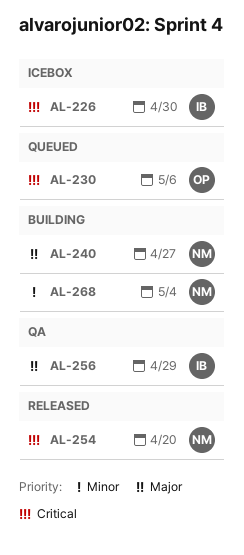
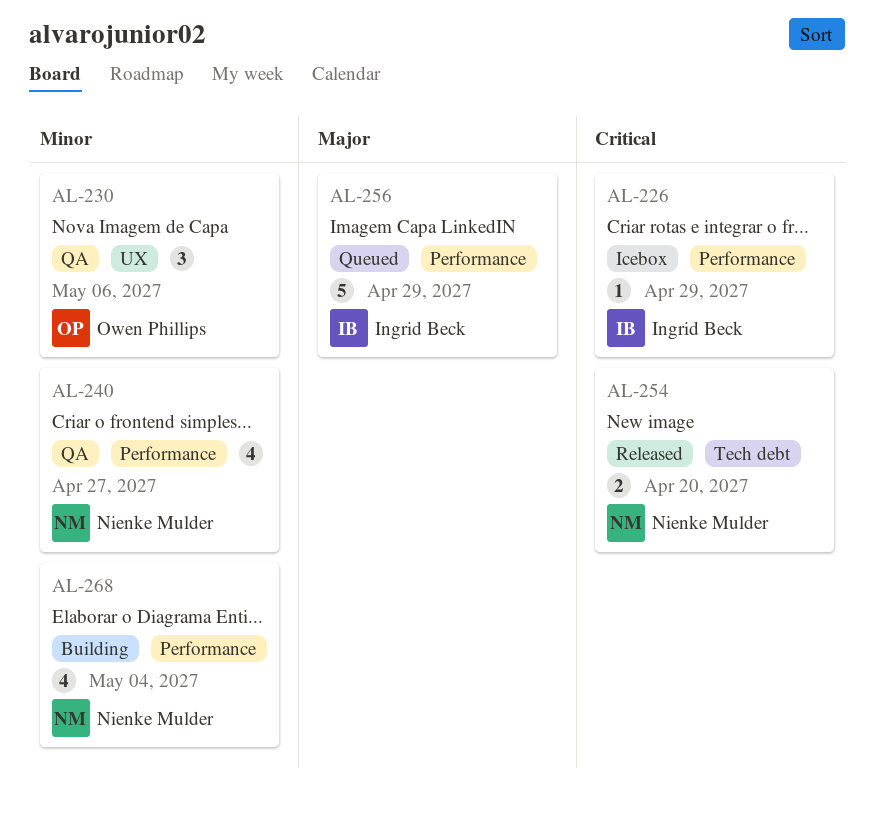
AL-226, due: Apr 30 -> Apr 29
AL-230, status: Queued -> QA
AL-230, priority: Critical -> Minor
AL-240, status: Building -> QA
AL-240, priority: Major -> Minor
AL-256, status: QA -> Queued

